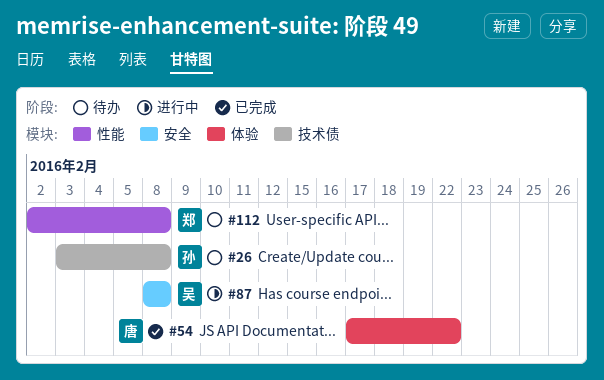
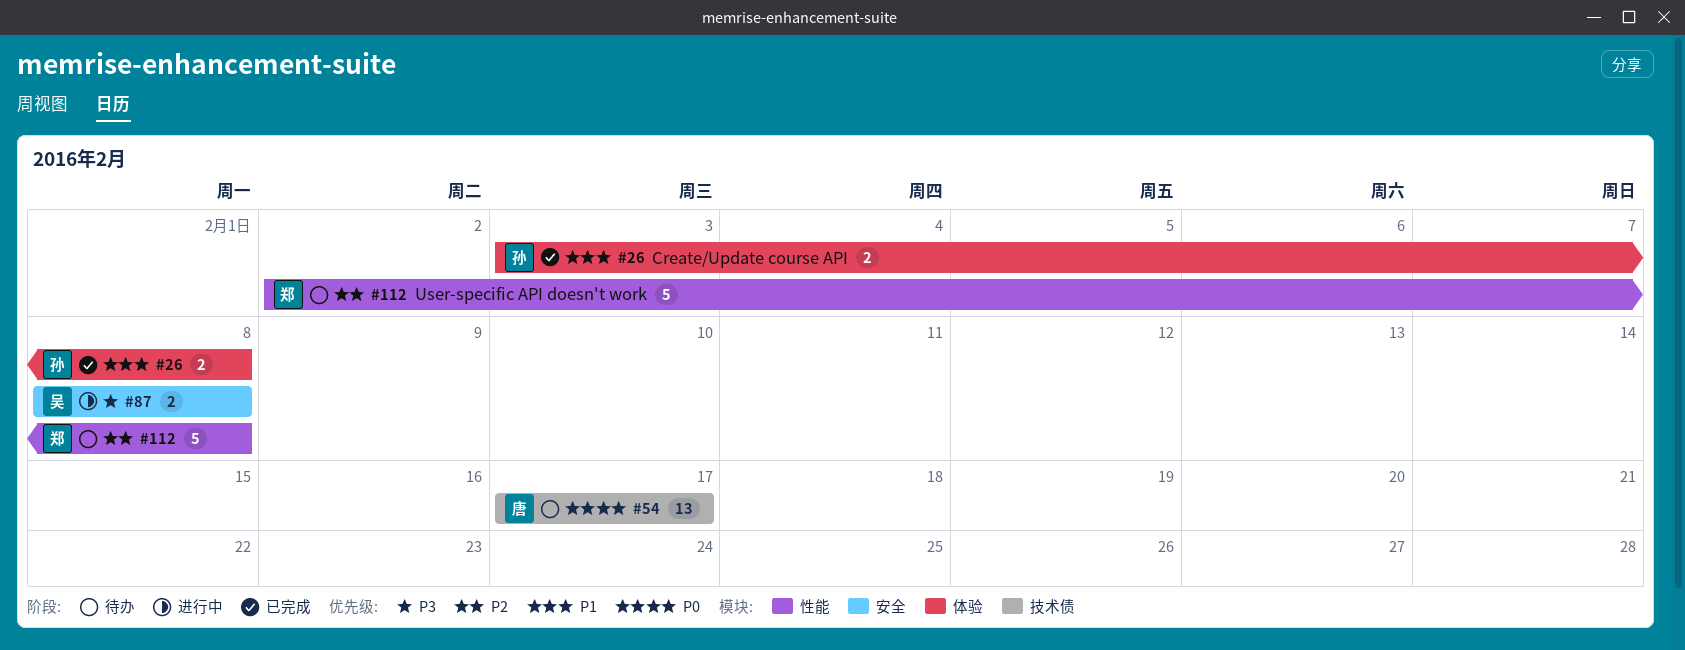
#26, status: 待办 -> 已完成
#26, label: 技术债 -> 体验
#54, status: 已完成 -> 待办
#54, label: 体验 -> 技术债
#54, due: Feb 22 -> Feb 17

